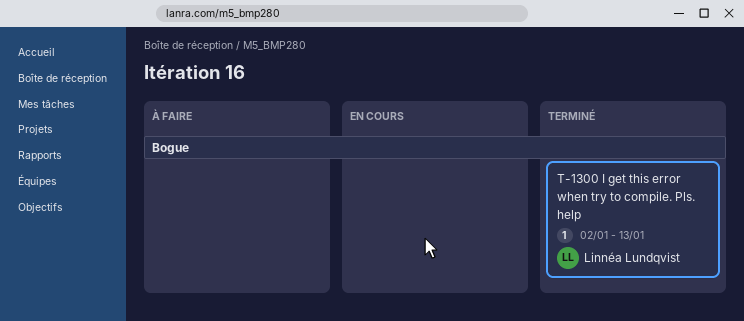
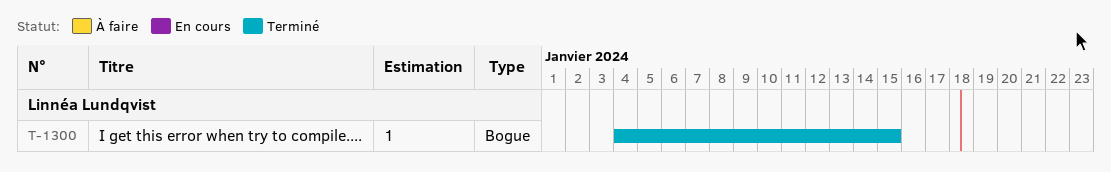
T-1300, start: Jan 2 -> Jan 4
T-1300, due: Jan 13 -> Jan 15

